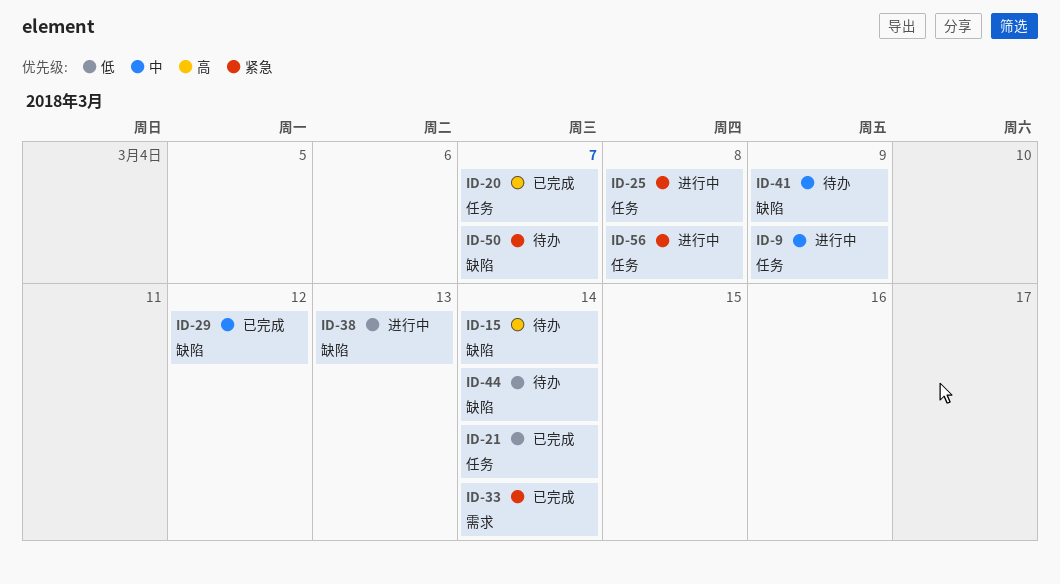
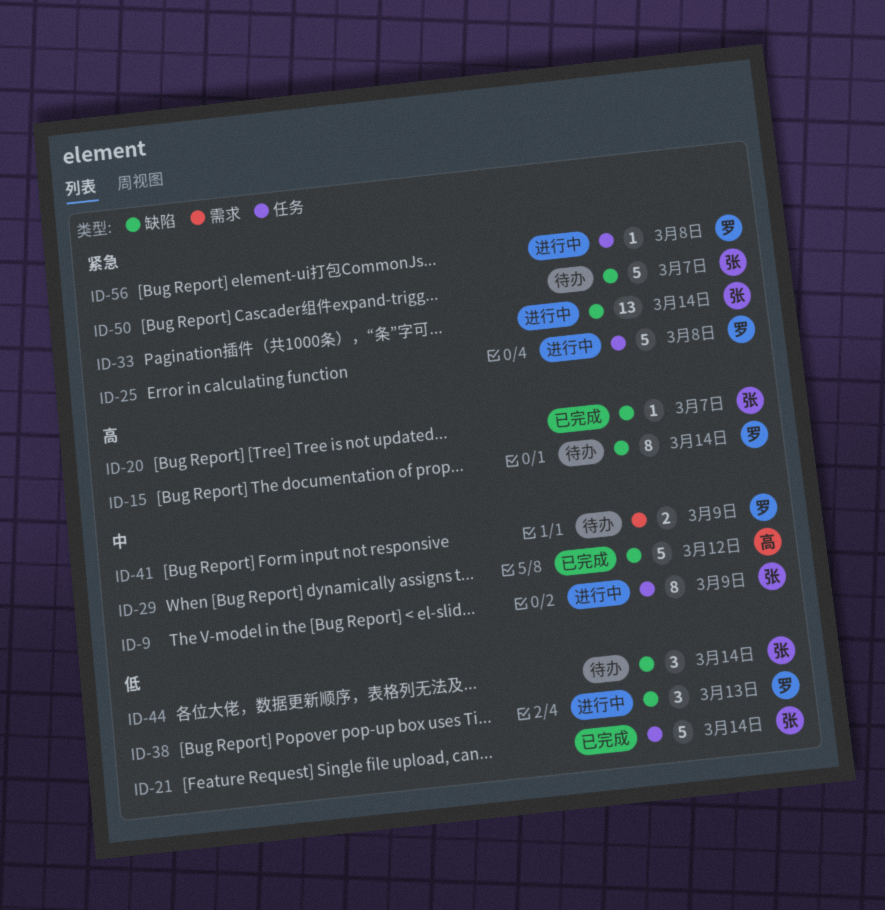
ID-20, label: 任务 -> 缺陷
ID-33, status: 已完成 -> 进行中
ID-33, label: 需求 -> 缺陷
ID-41, label: 缺陷 -> 需求

